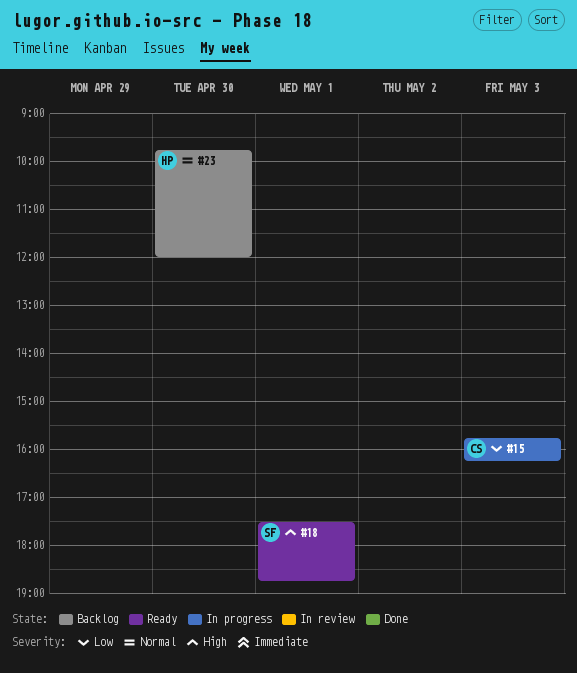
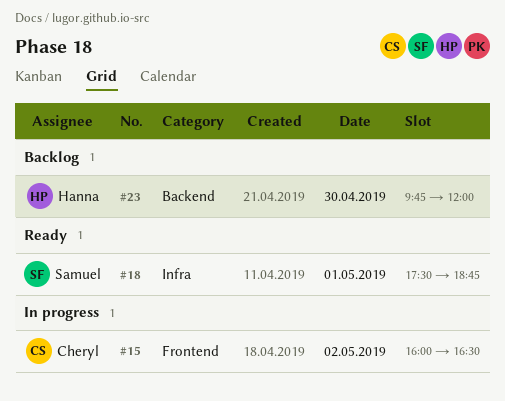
#15, day: May 3 -> May 2
#15, begins: 15:45 -> 16:00
#15, ends: 16:15 -> 16:30

